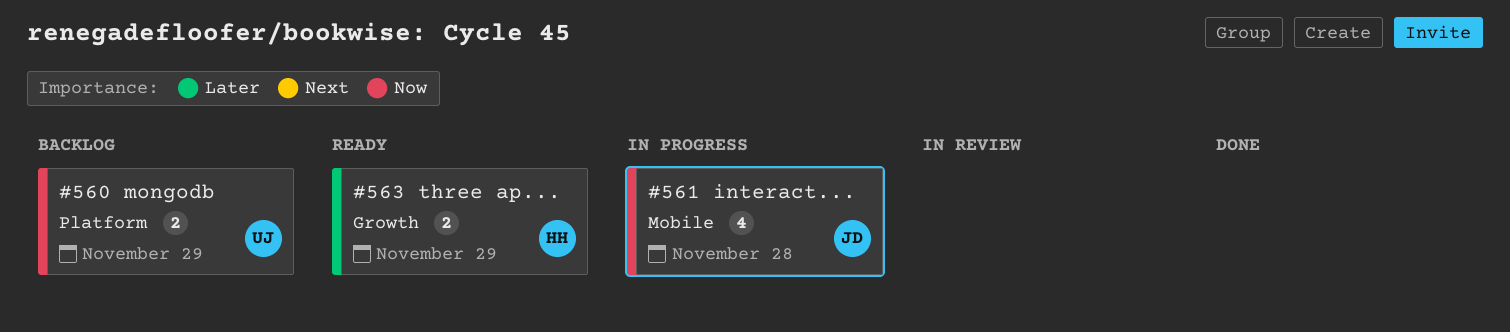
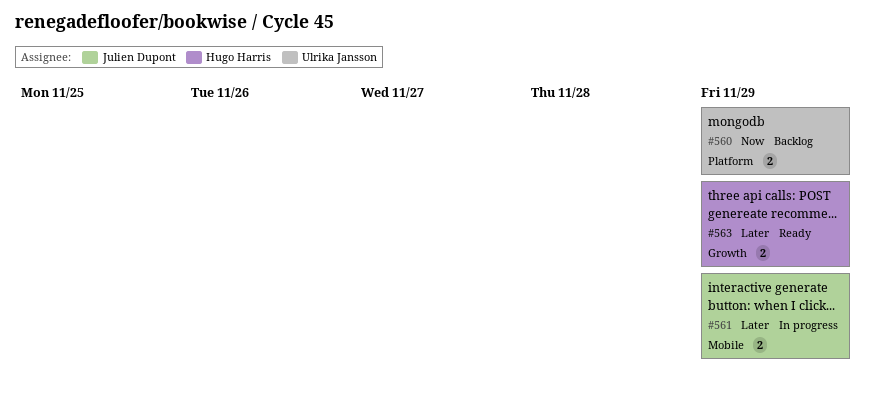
#561, priority: Now -> Later
#561, estimate: 4 -> 2
#561, due: Nov 28 -> Nov 29

